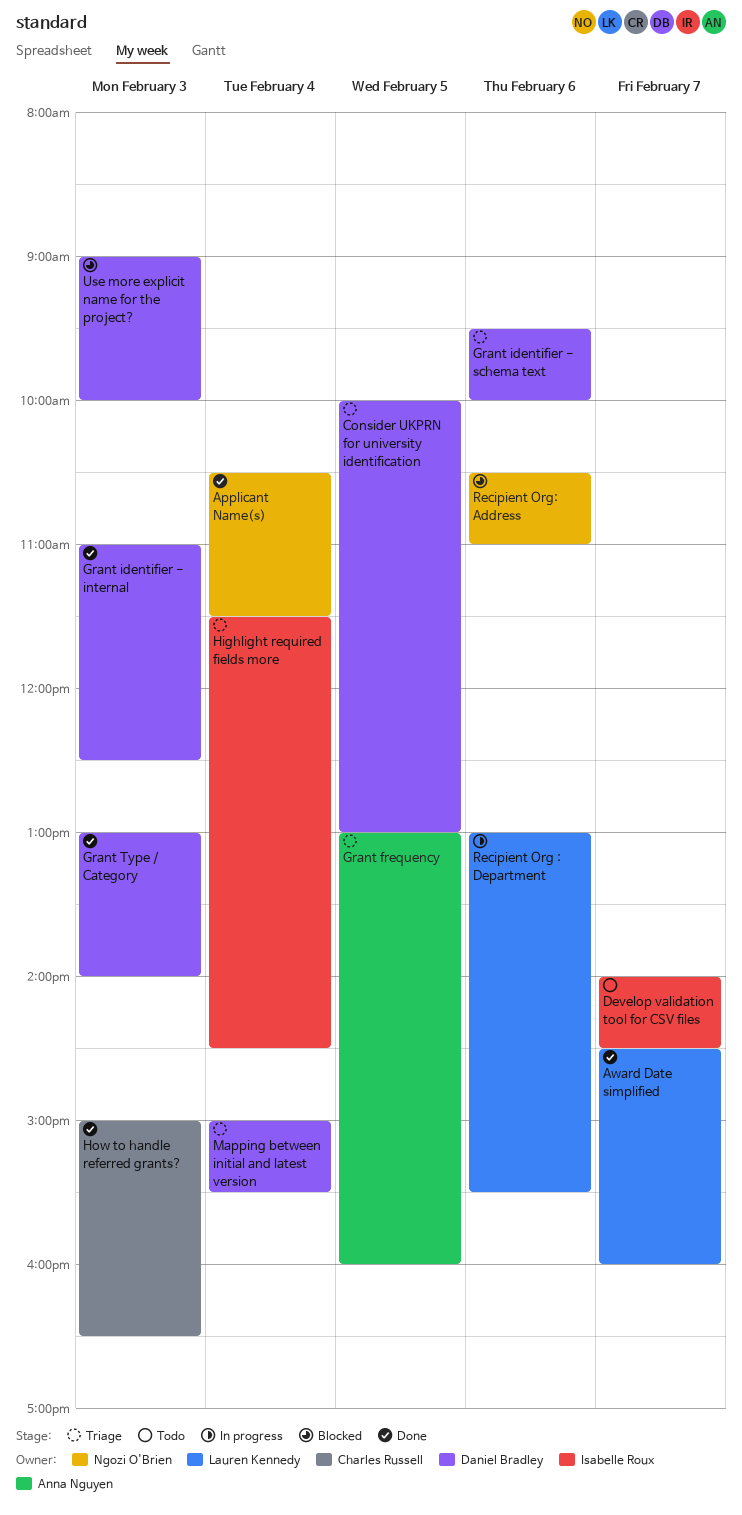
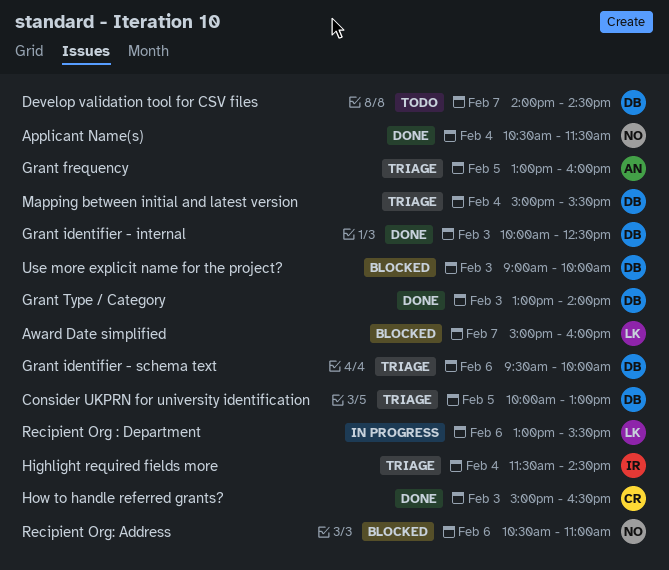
Award Date simplified, status: Done -> Blocked
Award Date simplified, begins: 14:30 -> 15:00
Develop validation tool for CSV files, owner: Isabelle Roux -> Daniel Bradley
Grant identifier - internal, begins: 11:00 -> 10:00

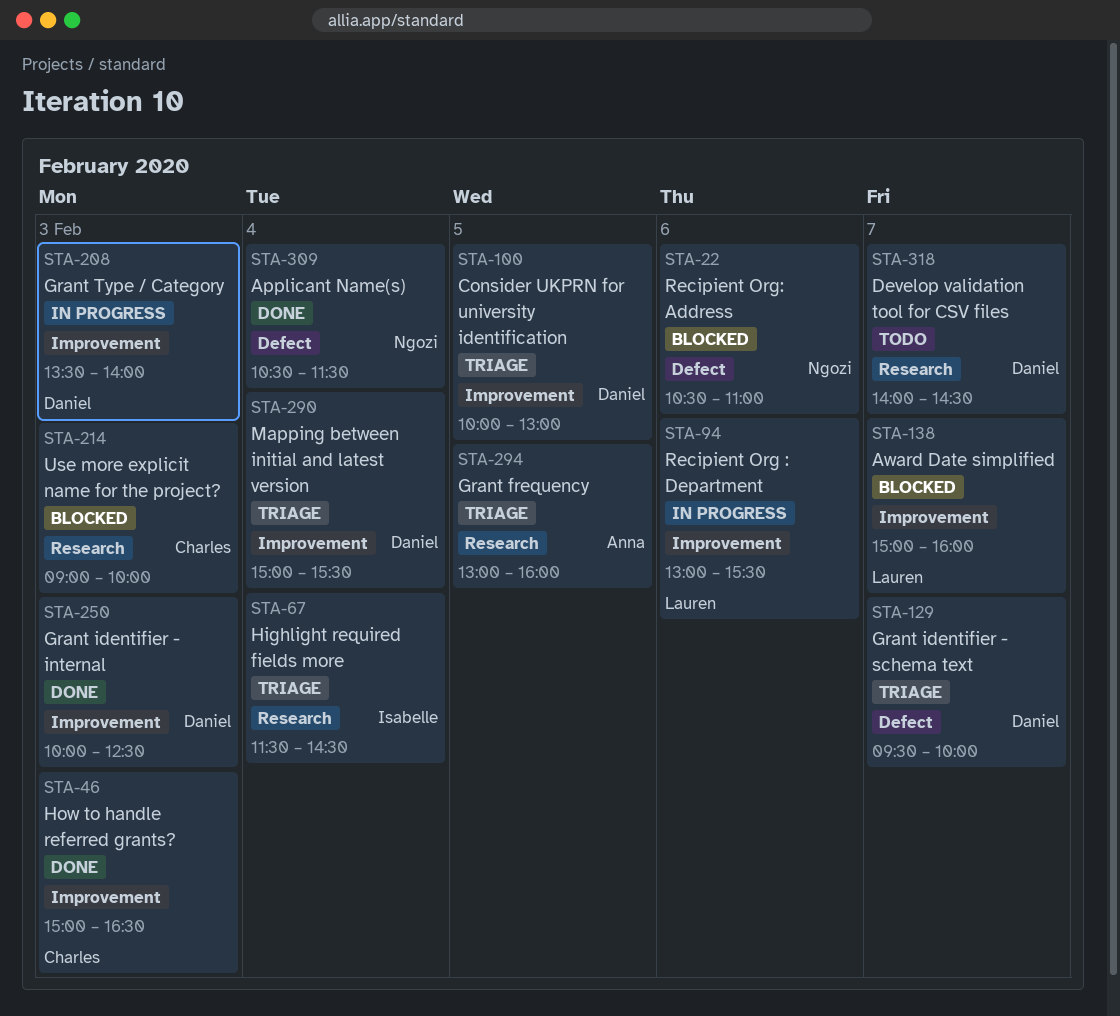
Grant identifier - schema text, day: Feb 6 -> Feb 7
Grant Type / Category, status: Done -> In progress
Grant Type / Category, begins: 13:00 -> 13:30
Use more explicit name for the project?, owner: Daniel -> Charles

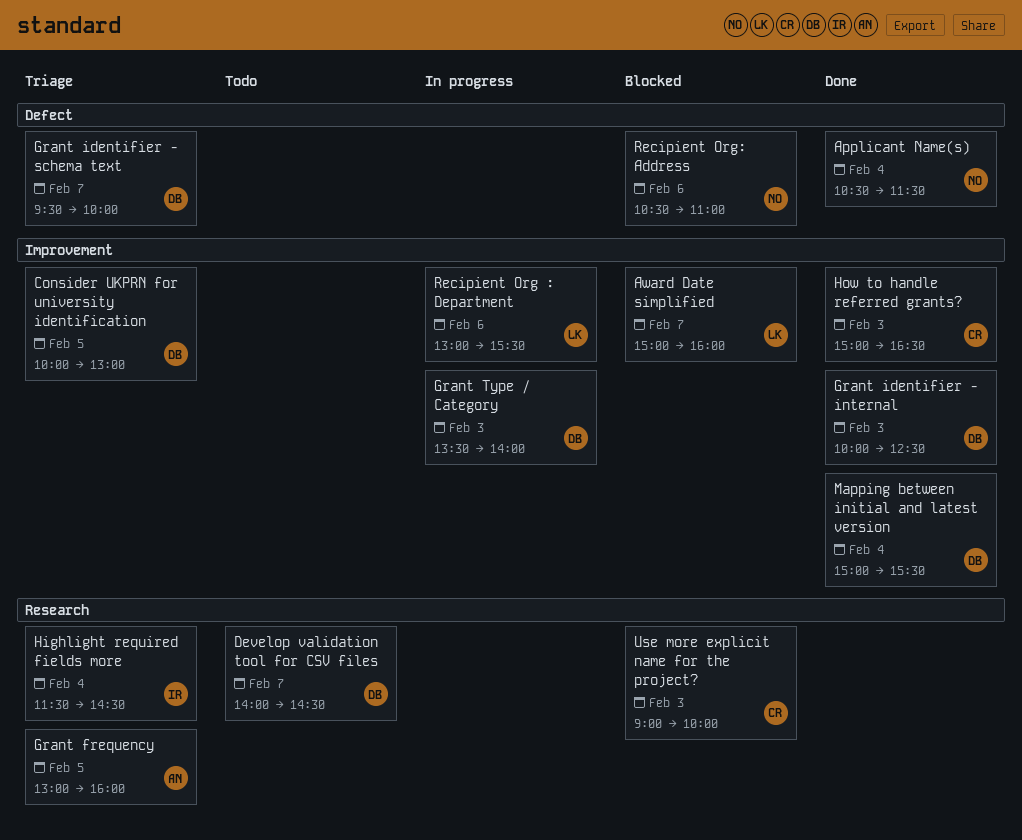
Mapping between initial and latest version, status: Triage -> Done

